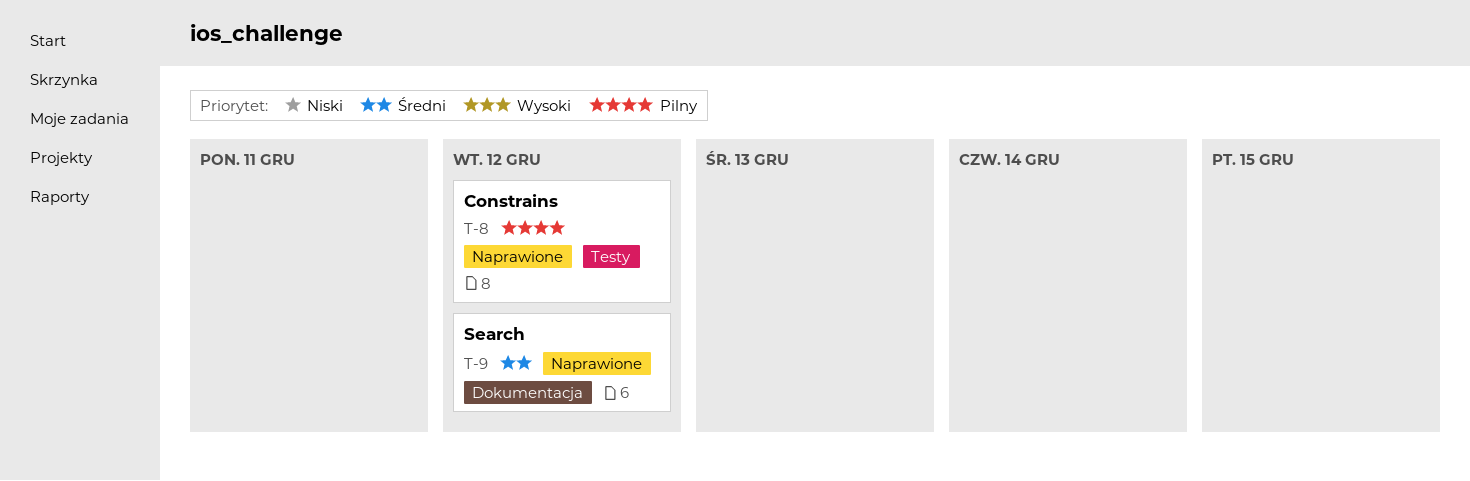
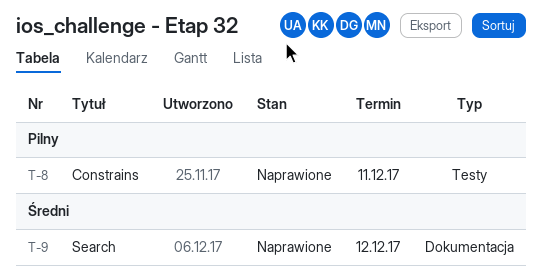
T-8, due: Dec 12 -> Dec 11

